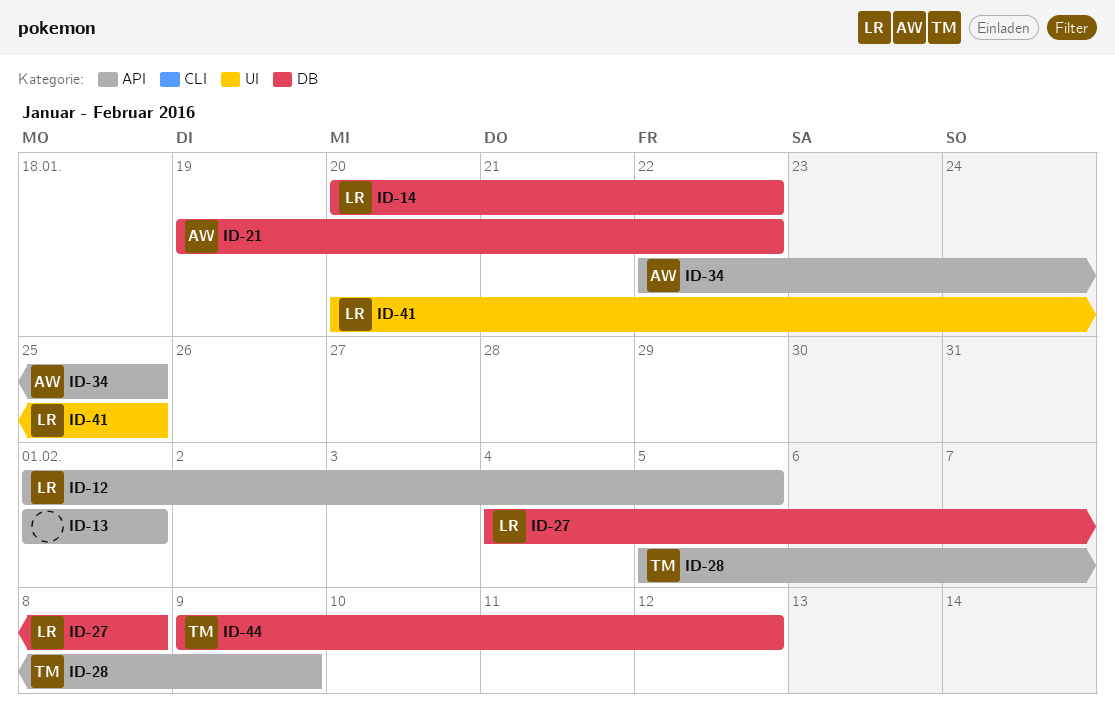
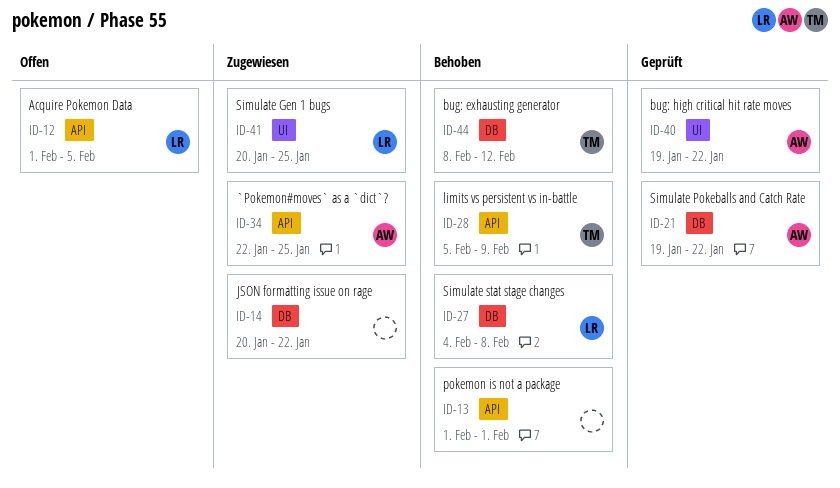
ID-14, owner: LR -> none
ID-40: none -> present
ID-44, start: Feb 9 -> Feb 8

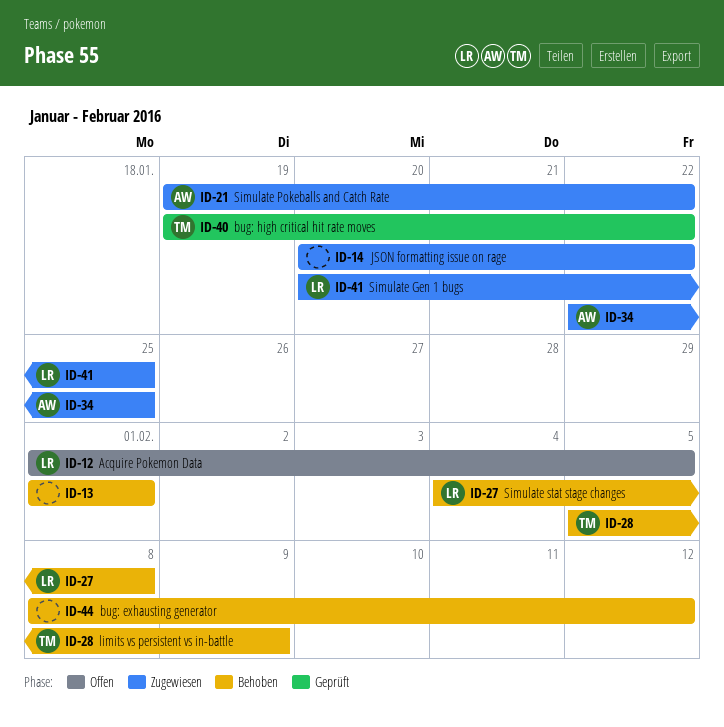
ID-21, status: Geprüft -> Zugewiesen
ID-40, owner: AW -> TM
ID-44, owner: TM -> none

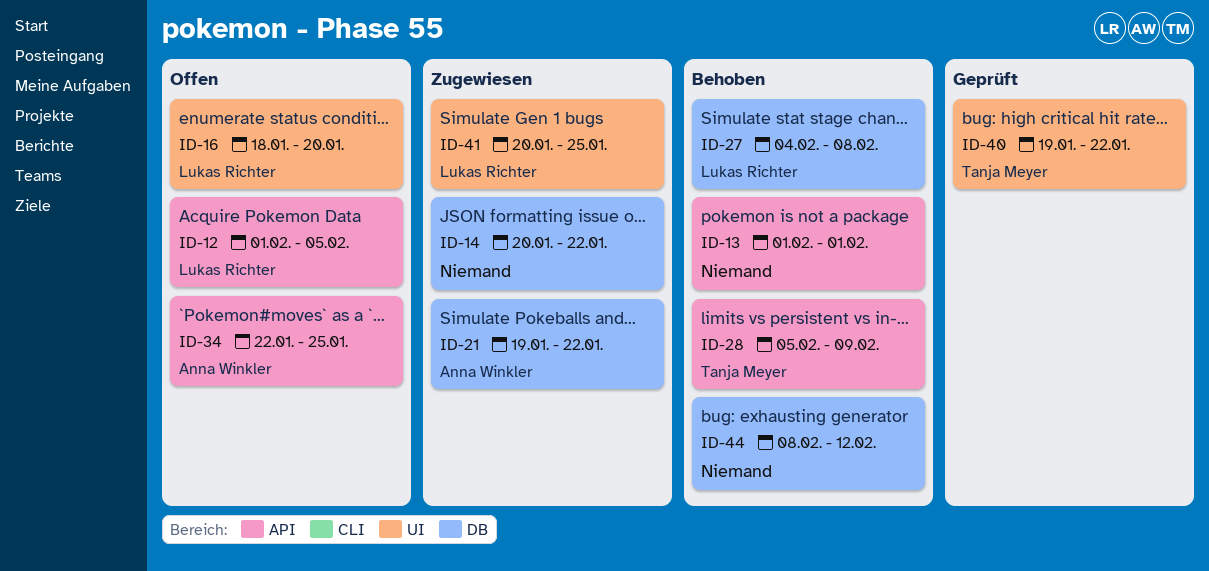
ID-16: none -> present
ID-34, status: Zugewiesen -> Offen

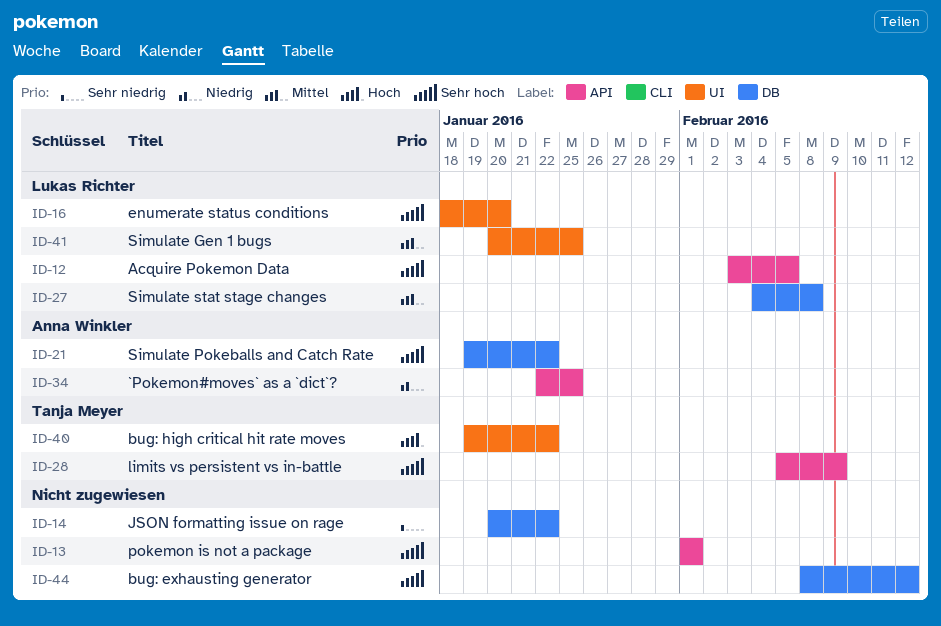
ID-12, start: Feb 1 -> Feb 3

